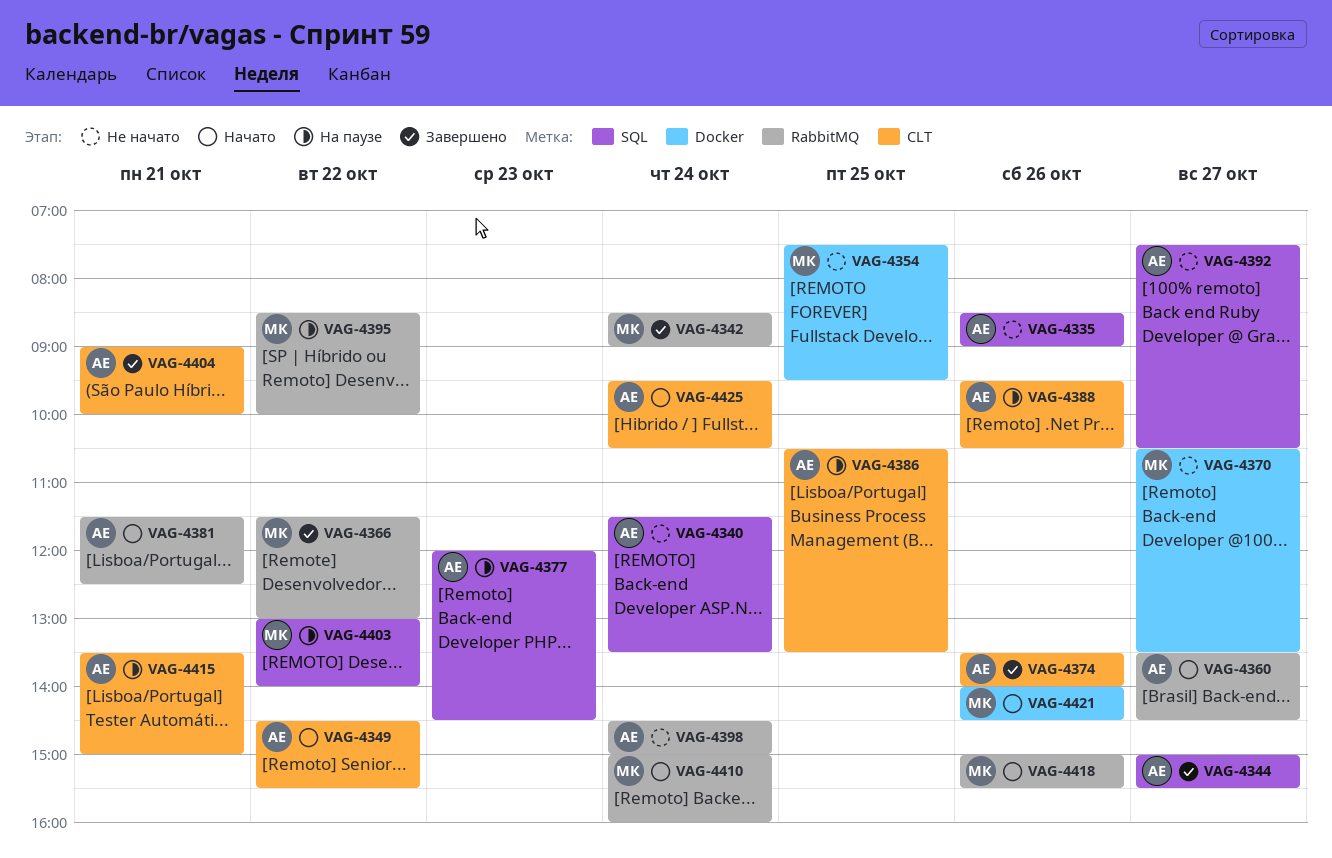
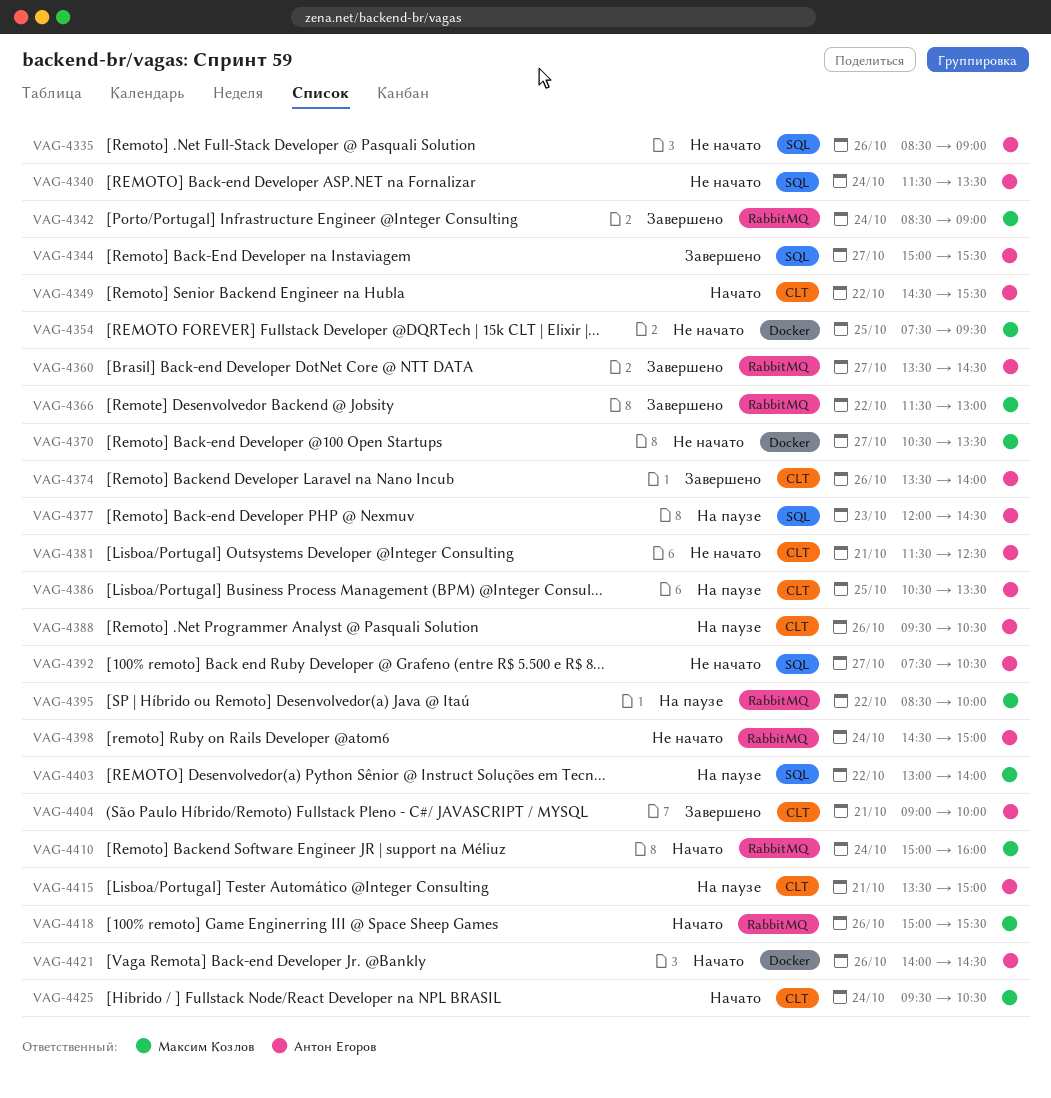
VAG-4360, status: Начато -> Завершено
VAG-4381, status: Начато -> Не начато
VAG-4381, label: RabbitMQ -> CLT
VAG-4421, owner: Максим Козлов -> Антон Егоров
VAG-4425, owner: Антон Егоров -> Максим Козлов

